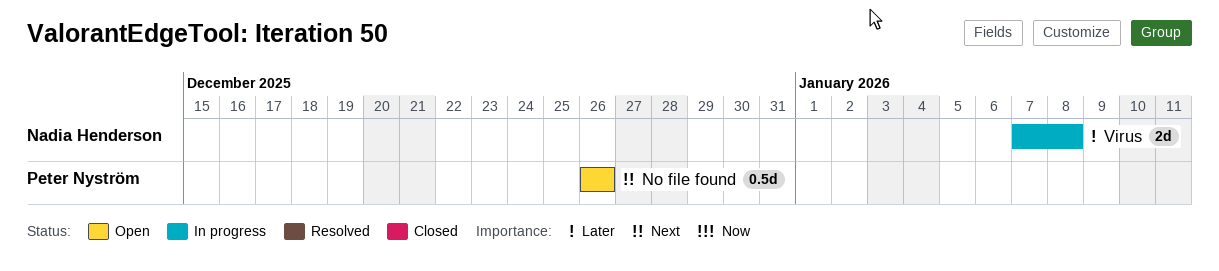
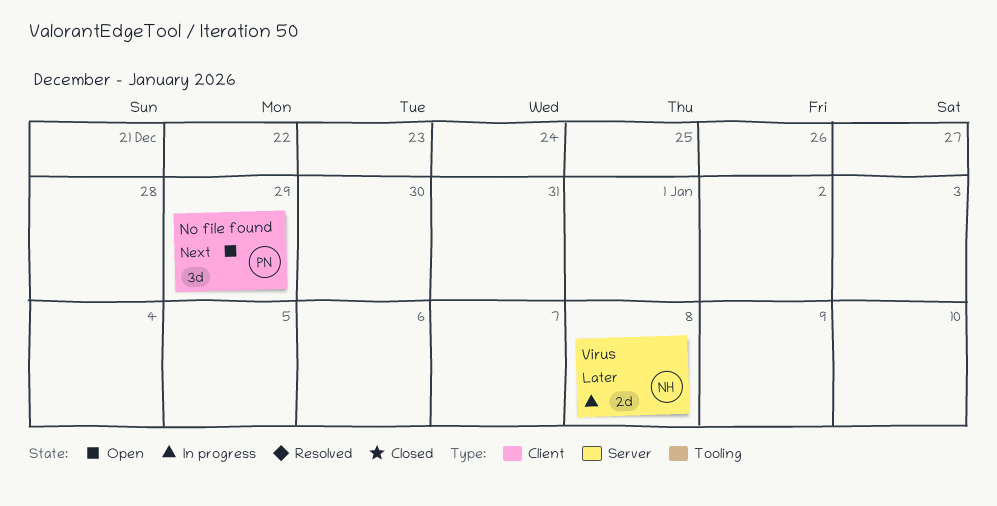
No file found, estimate: 0.5d -> 3d
No file found, due: Dec 26 -> Dec 29

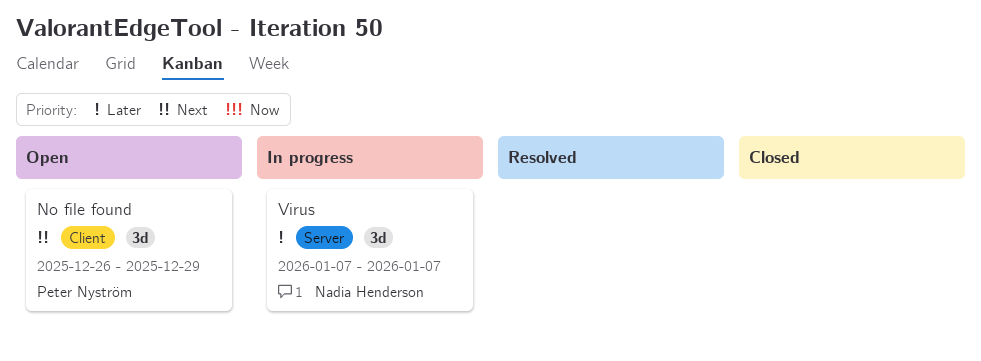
Virus, estimate: 2d -> 3d
Virus, due: Jan 8 -> Jan 7

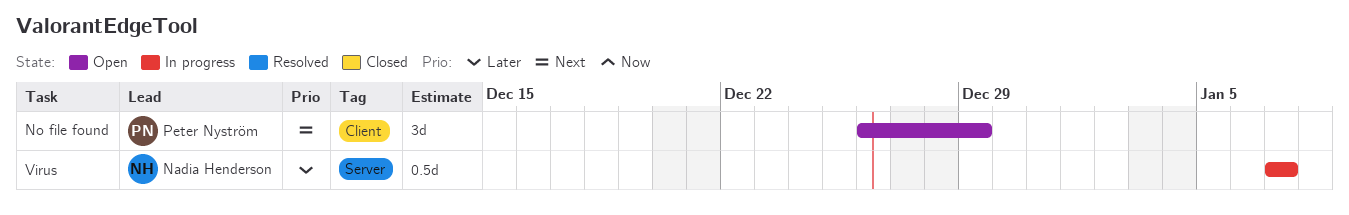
Virus, estimate: 3d -> 0.5d

